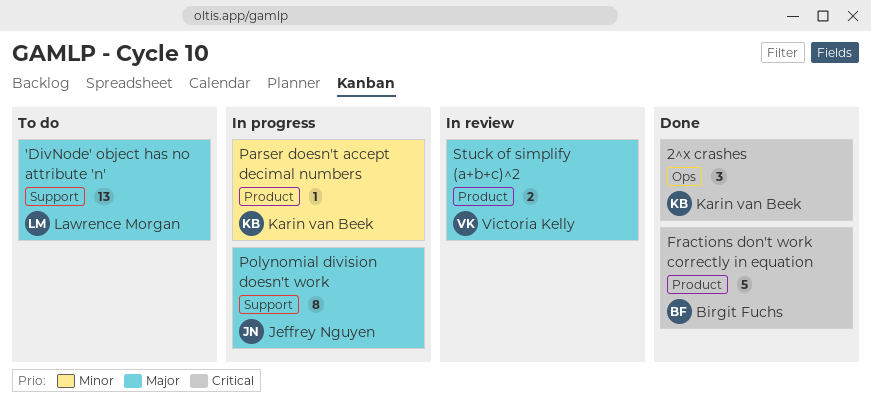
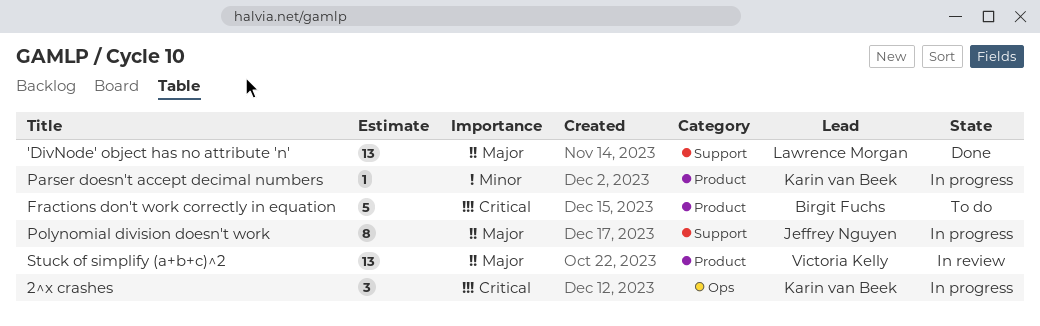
'DivNode' object has no attribute 'n', status: To do -> Done
2^x crashes, status: Done -> In progress
Fractions don't work correctly in equation, status: Done -> To do
Stuck of simplify (a+b+c)^2, estimate: 2 -> 13

